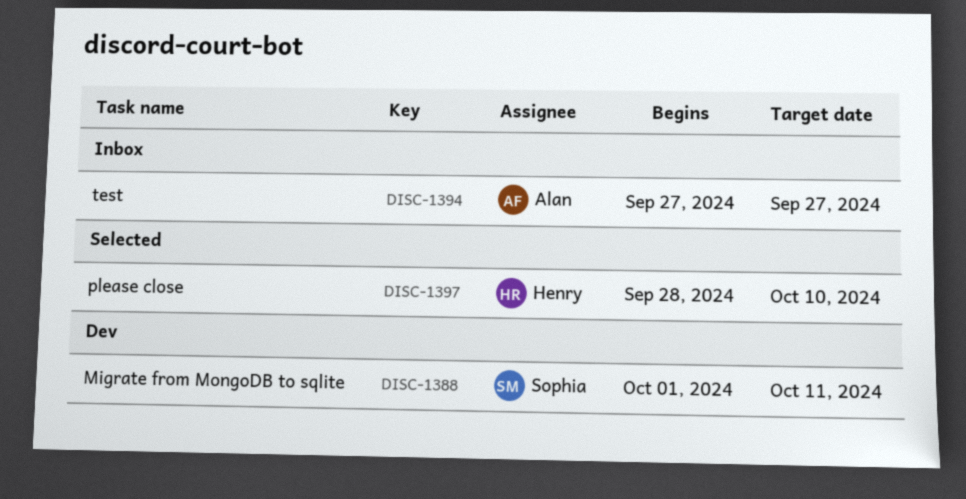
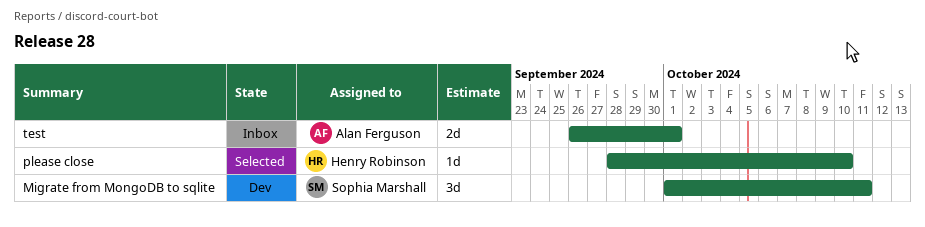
test, start: Sep 27 -> Sep 26
test, due: Sep 27 -> Oct 1

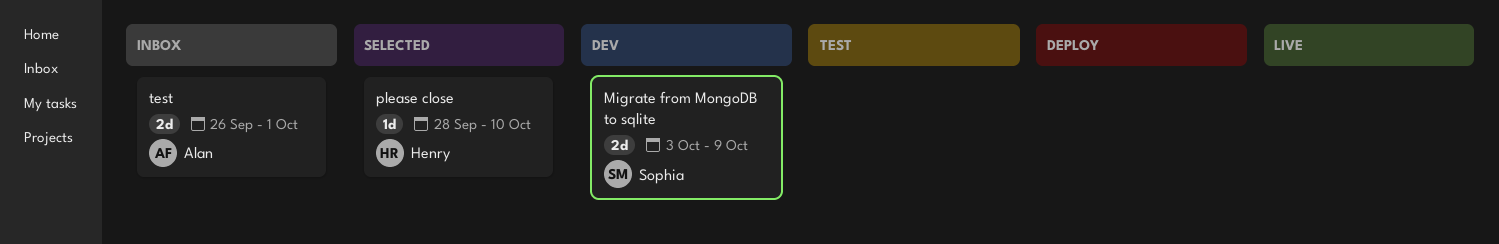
Migrate from MongoDB to sqlite, estimate: 3d -> 2d
Migrate from MongoDB to sqlite, start: Oct 1 -> Oct 3
Migrate from MongoDB to sqlite, due: Oct 11 -> Oct 9

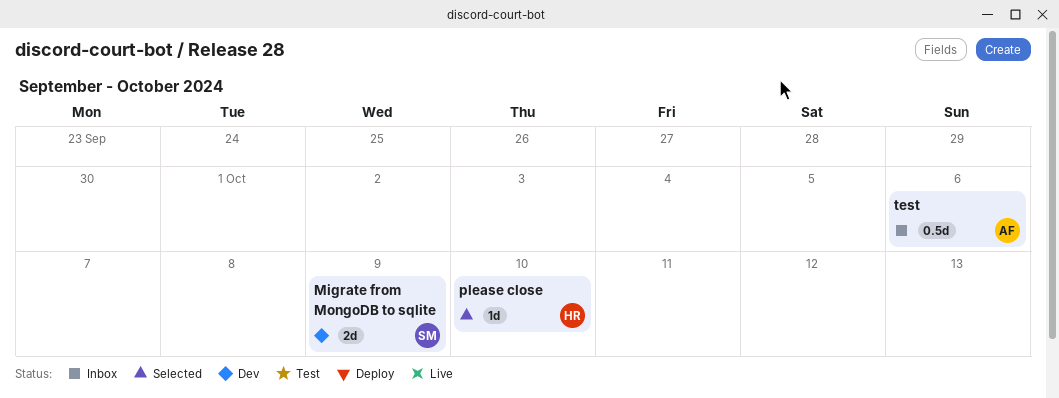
test, estimate: 2d -> 0.5d
test, due: Oct 1 -> Oct 6

